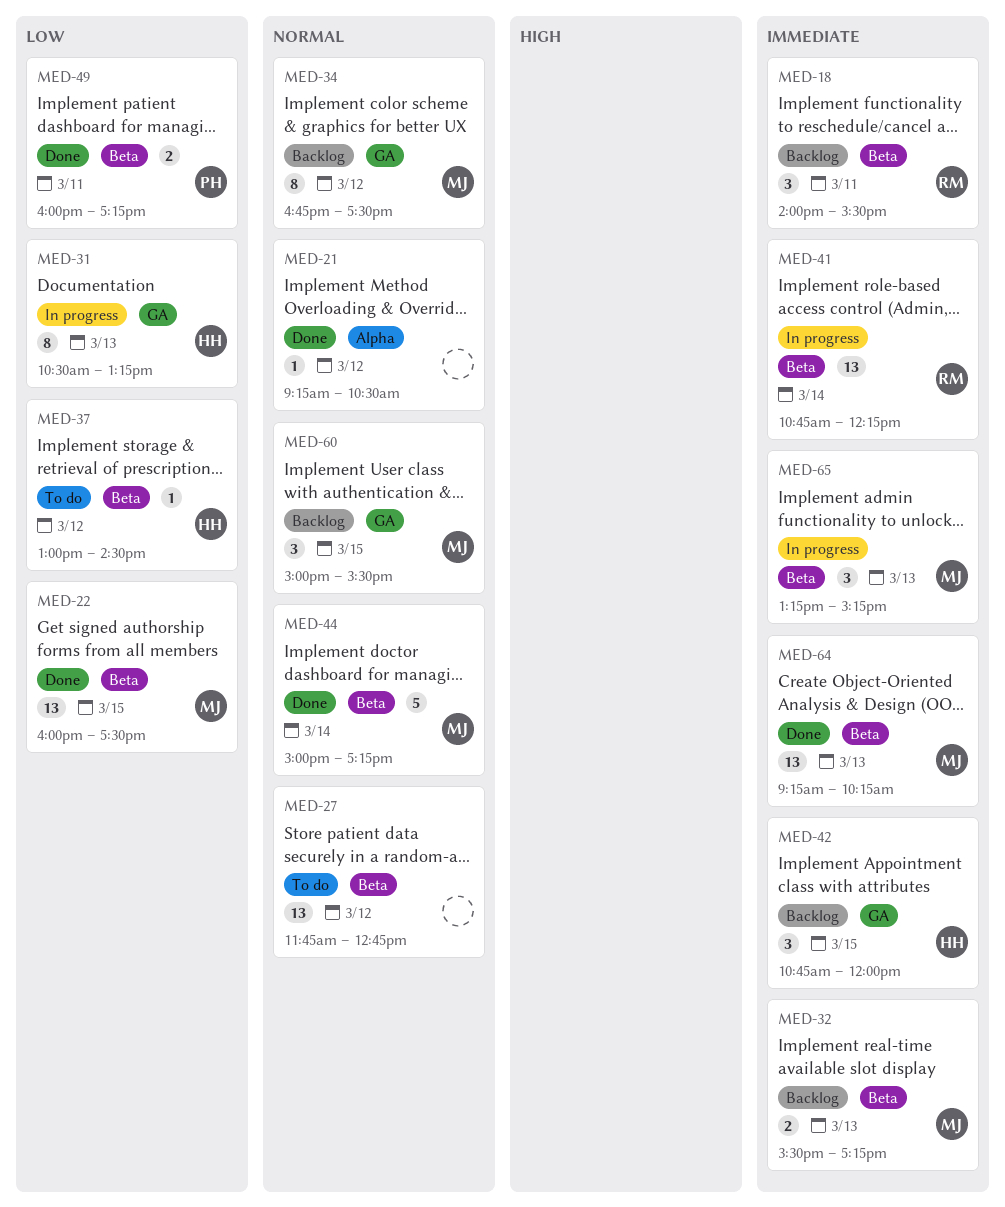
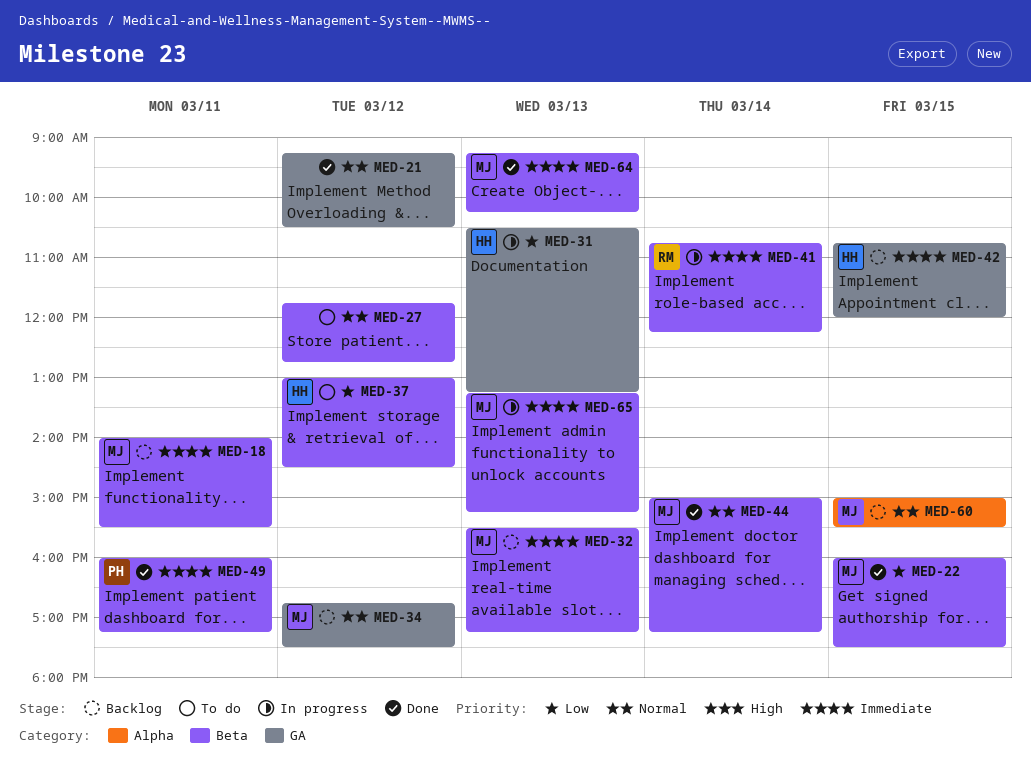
MED-18, owner: RM -> MJ
MED-21, label: Alpha -> GA
MED-49, priority: Low -> Immediate
MED-60, label: GA -> Alpha

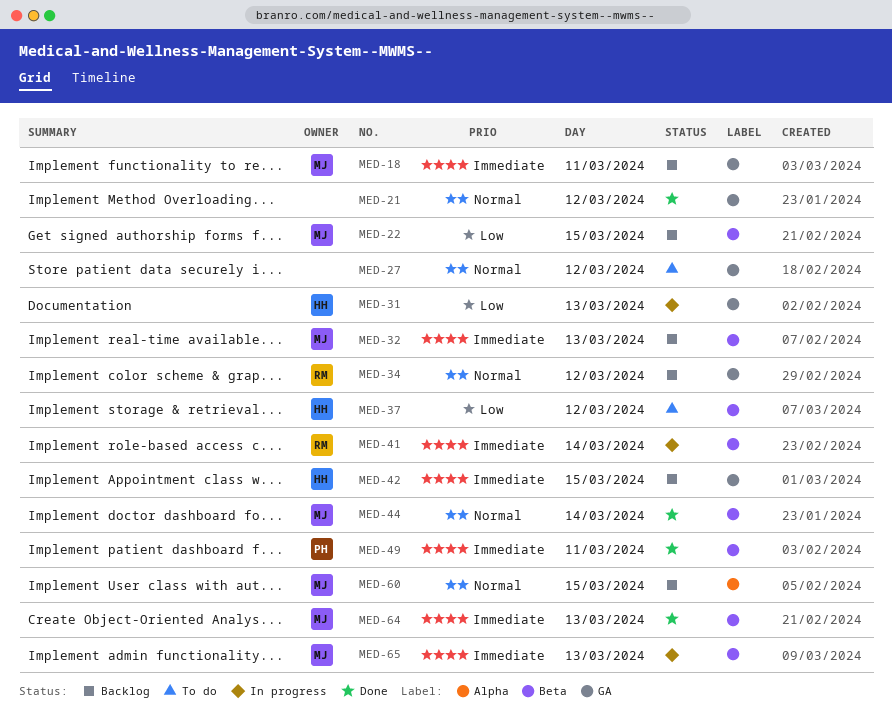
MED-18, label: Beta -> GA
MED-22, status: Done -> Backlog
MED-27, label: Beta -> GA
MED-34, owner: MJ -> RM

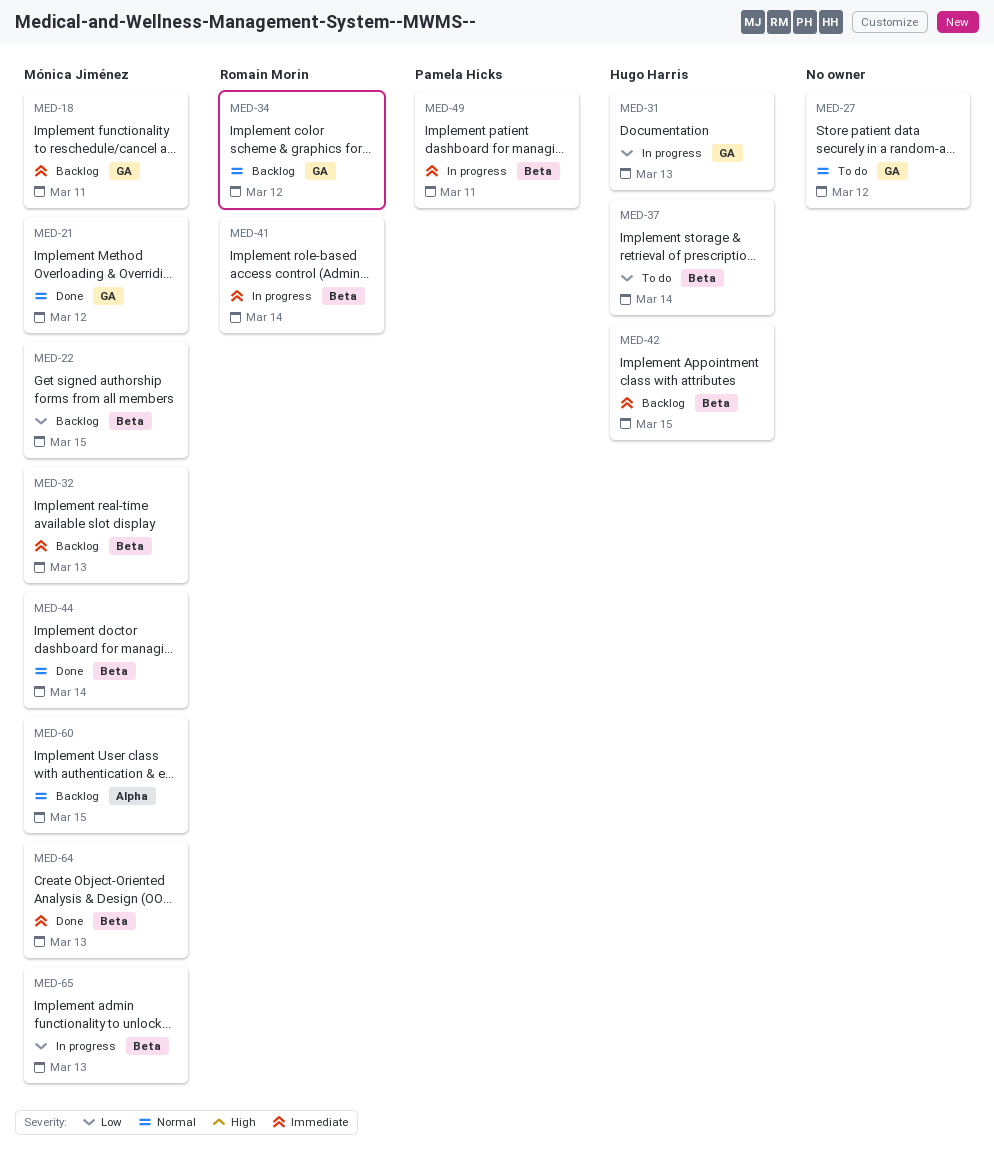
MED-21, owner: none -> Mónica Jiménez
MED-37, day: Mar 12 -> Mar 14
MED-42, label: GA -> Beta
MED-49, status: Done -> In progress
MED-65, priority: Immediate -> Low

